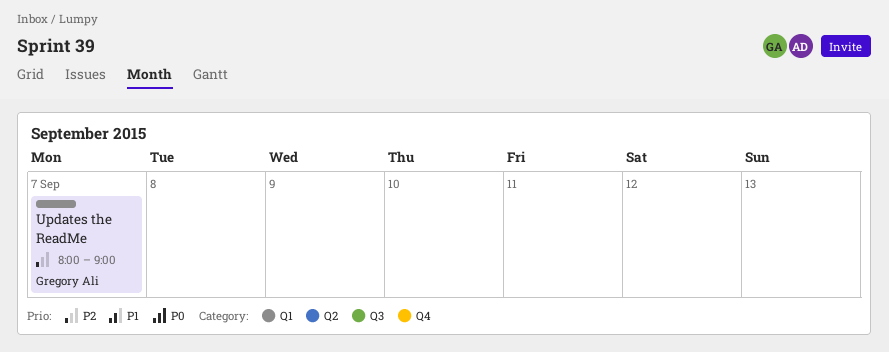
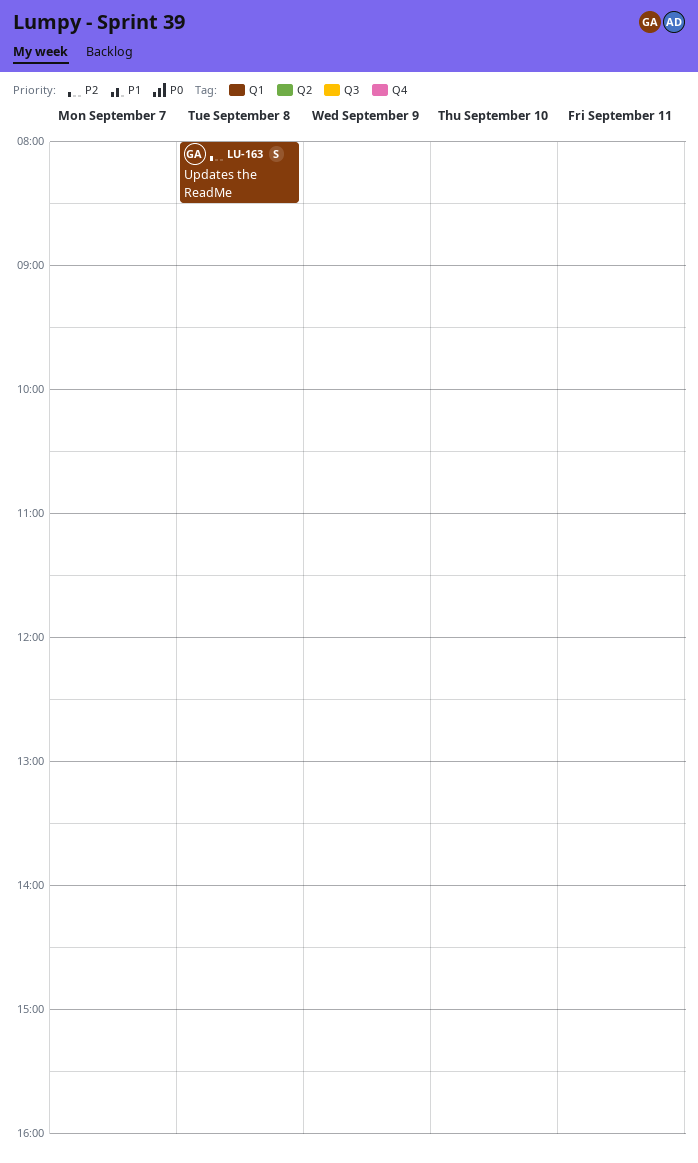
Updates the ReadMe, day: Sep 7 -> Sep 8
Updates the ReadMe, ends: 09:00 -> 08:30

